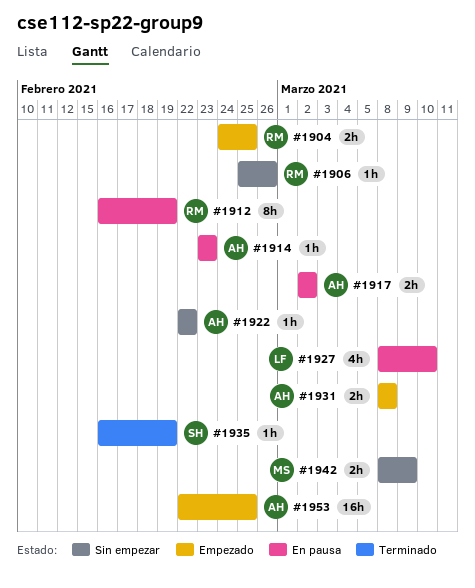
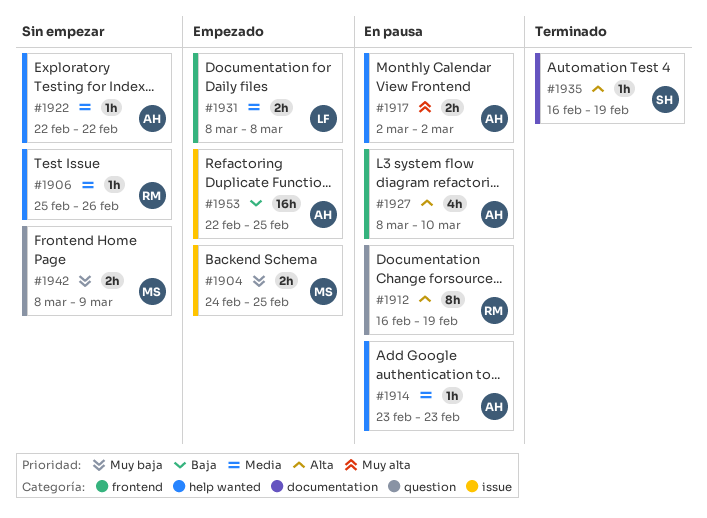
#1904, owner: RM -> MS
#1927, owner: LF -> AH
#1931, owner: AH -> LF

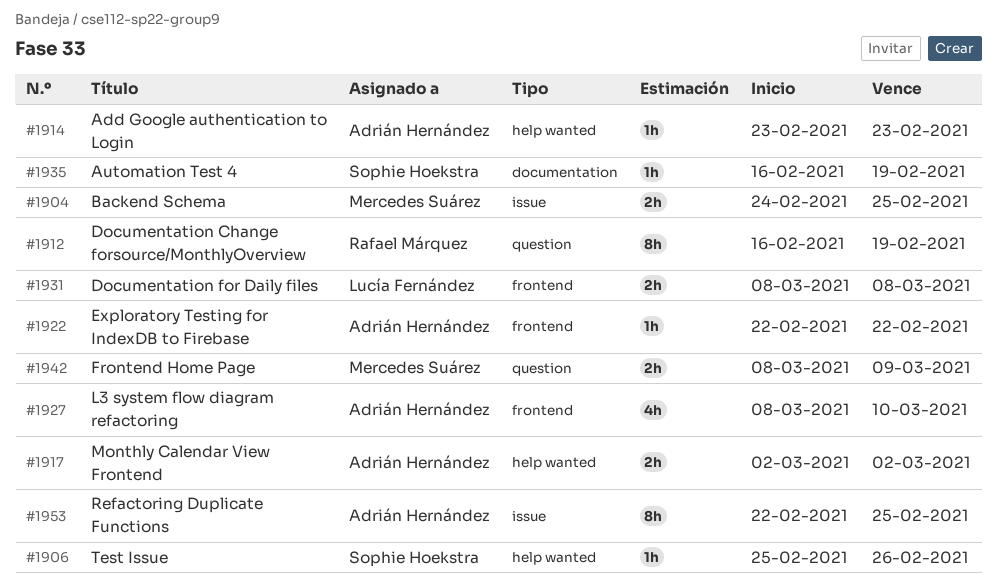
#1906, owner: Rafael Márquez -> Sophie Hoekstra
#1922, label: help wanted -> frontend
#1953, estimate: 16h -> 8h

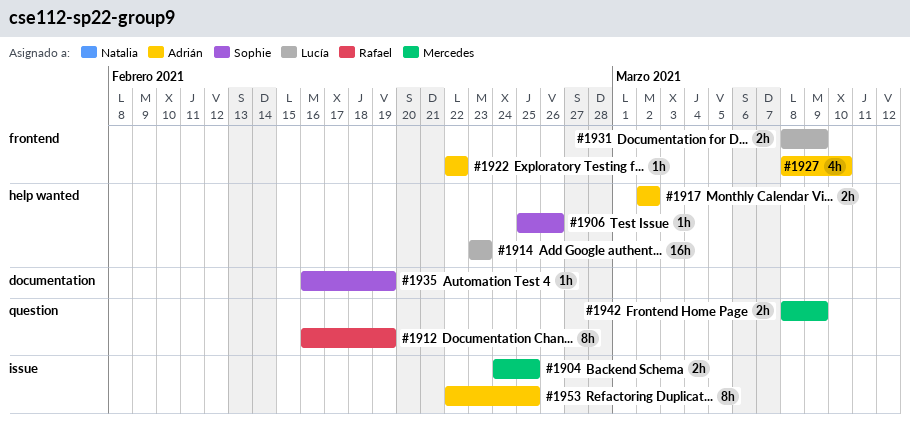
#1914, owner: Adrián Hernández -> Lucía Fernández
#1914, estimate: 1h -> 16h
#1931, due: Mar 8 -> Mar 9

